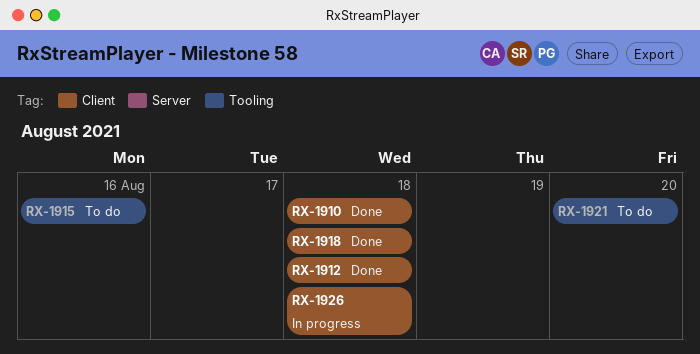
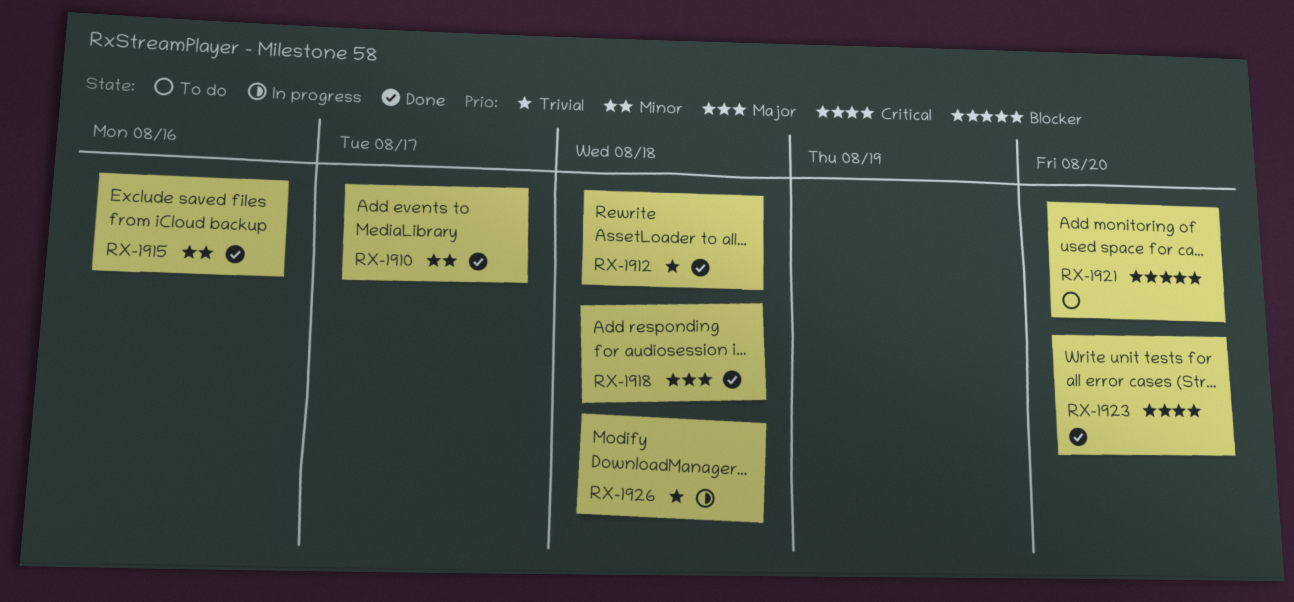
RX-1910, due: Aug 18 -> Aug 17
RX-1915, status: To do -> Done
RX-1923: none -> present

